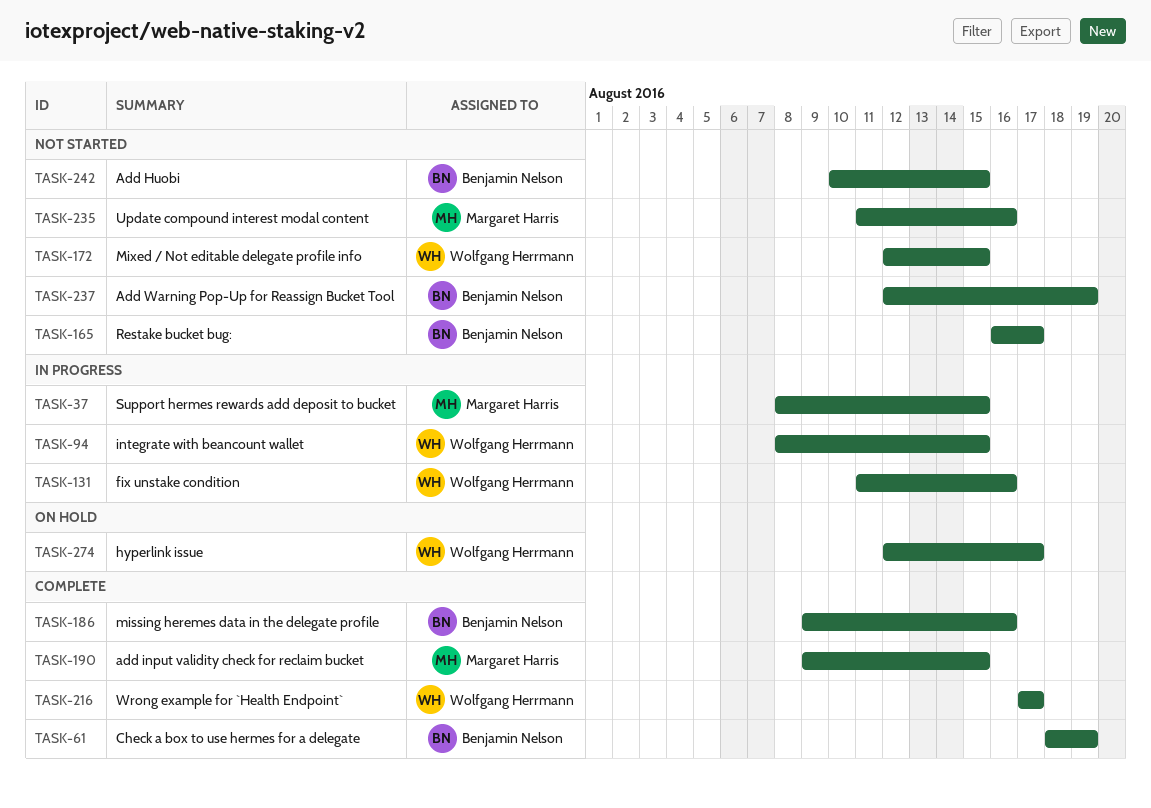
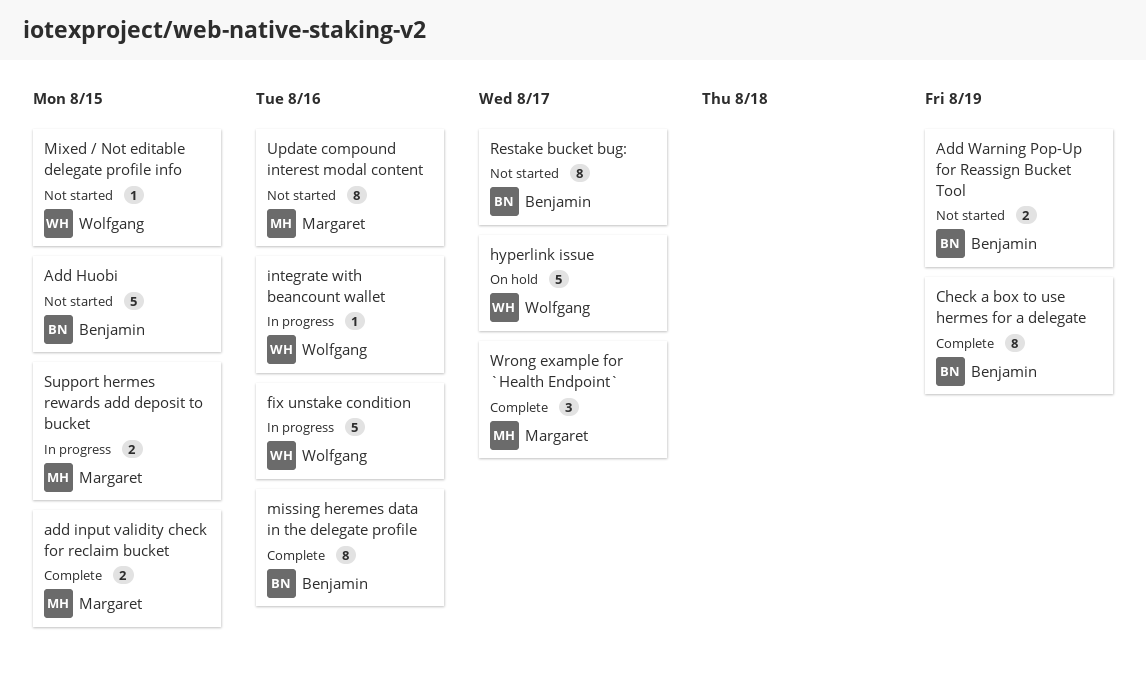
integrate with beancount wallet, due: Aug 15 -> Aug 16
Wrong example for `Health Endpoint`, owner: Wolfgang Herrmann -> Margaret Harris

